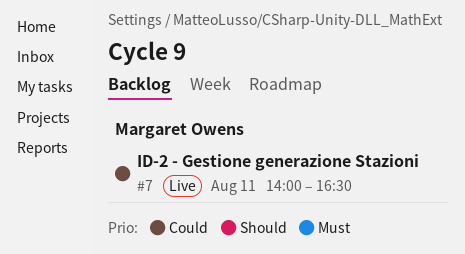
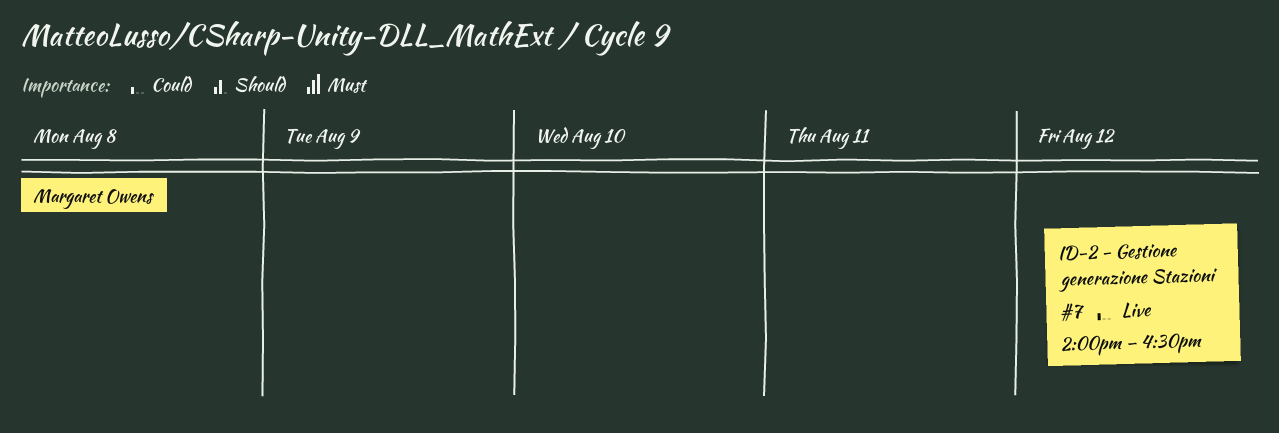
#7, day: Aug 11 -> Aug 12

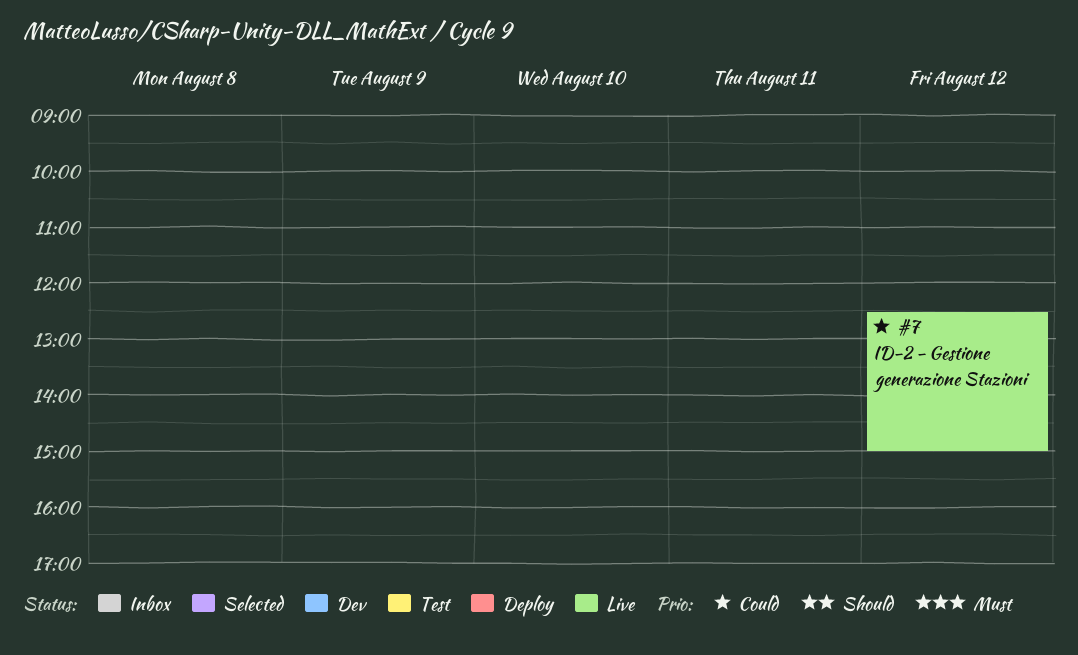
#7, begins: 14:00 -> 12:30
#7, ends: 16:30 -> 15:00

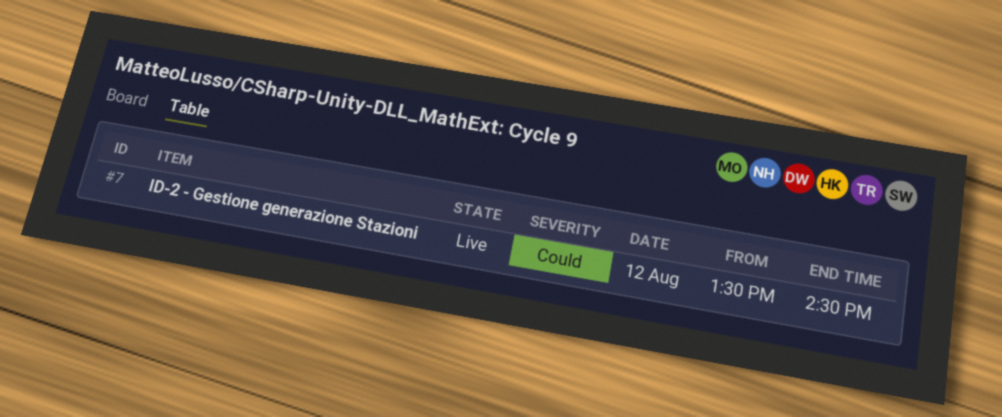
#7, begins: 12:30 -> 13:30
#7, ends: 15:00 -> 14:30

